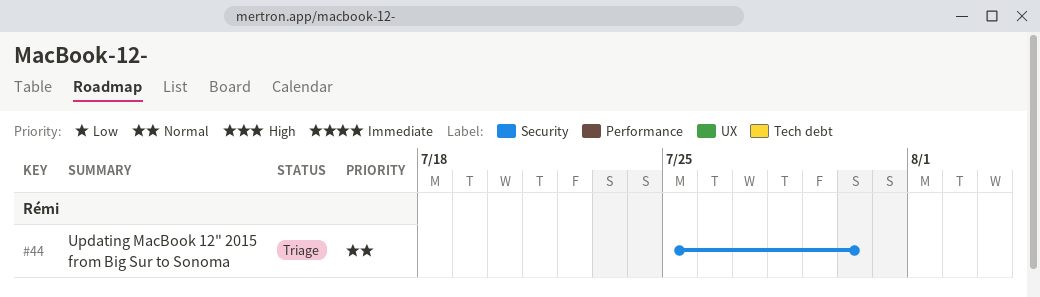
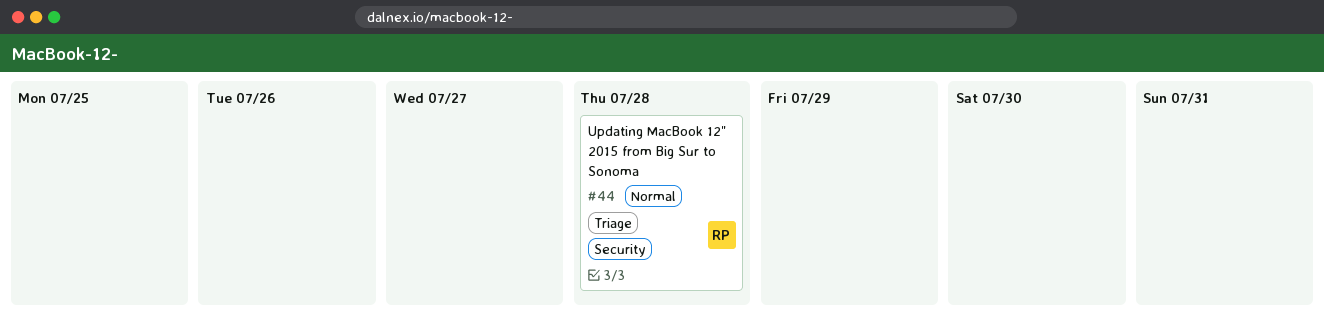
#44, due: Jul 30 -> Jul 28

